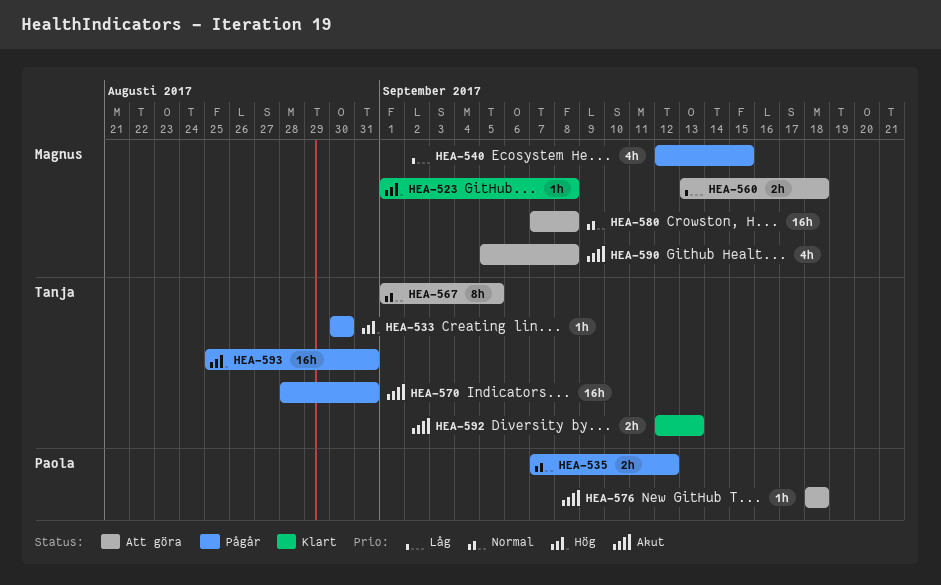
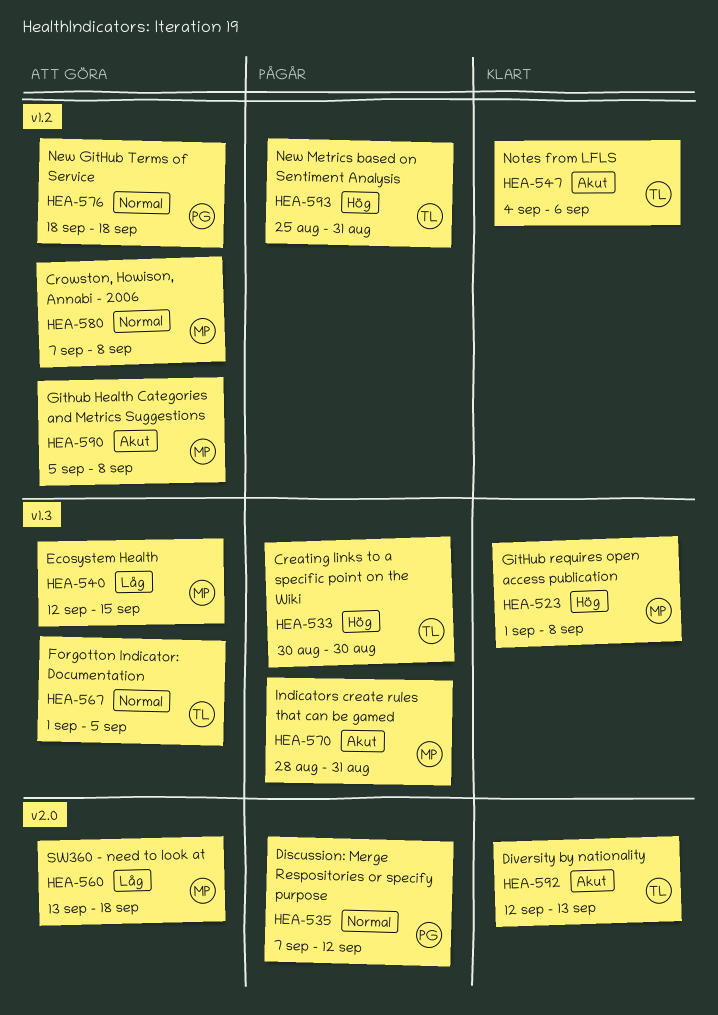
HEA-540, status: Pågår -> Att göra
HEA-547: none -> present
HEA-570, owner: Tanja -> Magnus
HEA-576, priority: Akut -> Normal

